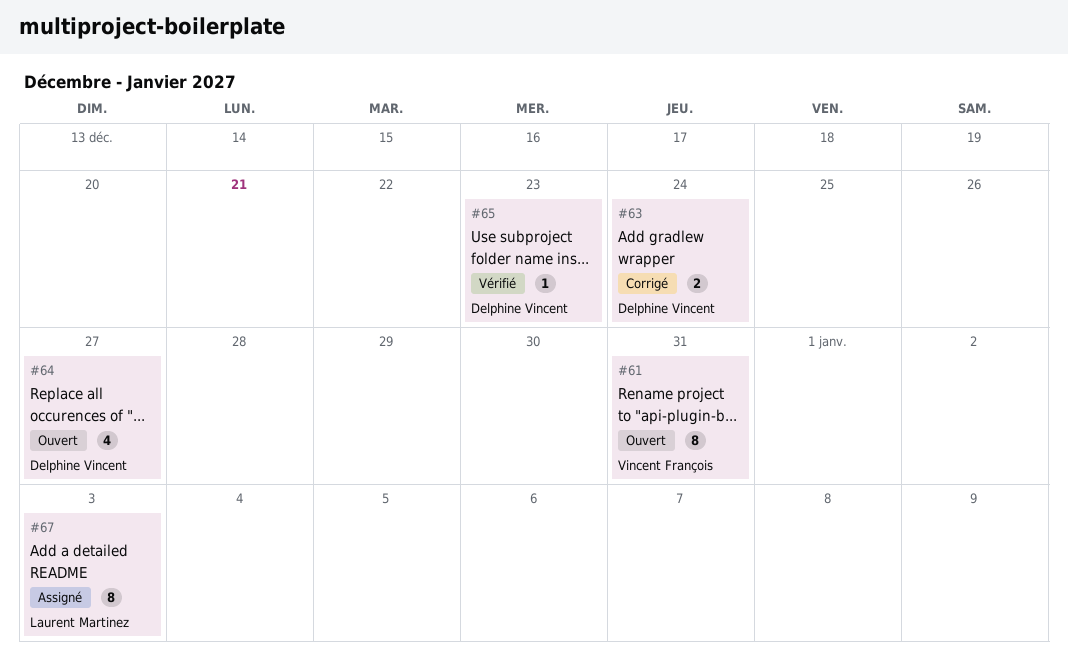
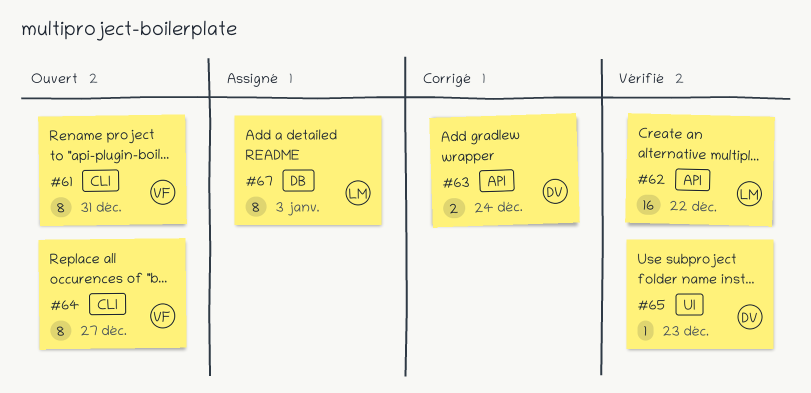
#62: none -> present
#64, owner: Delphine Vincent -> Vincent François
#64, estimate: 4 -> 8

